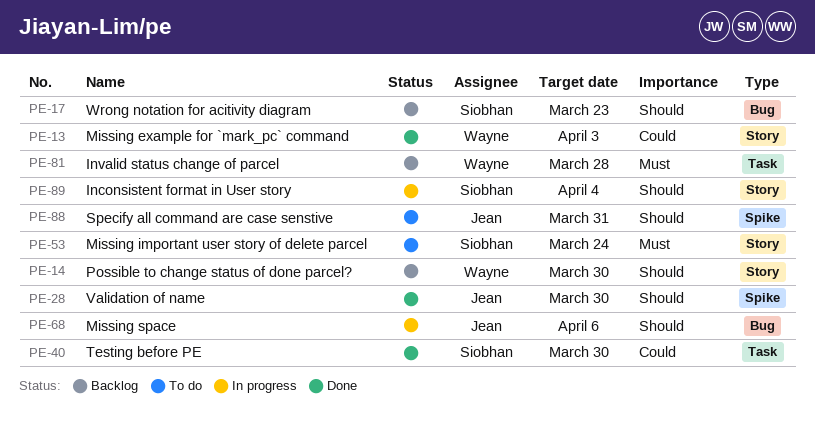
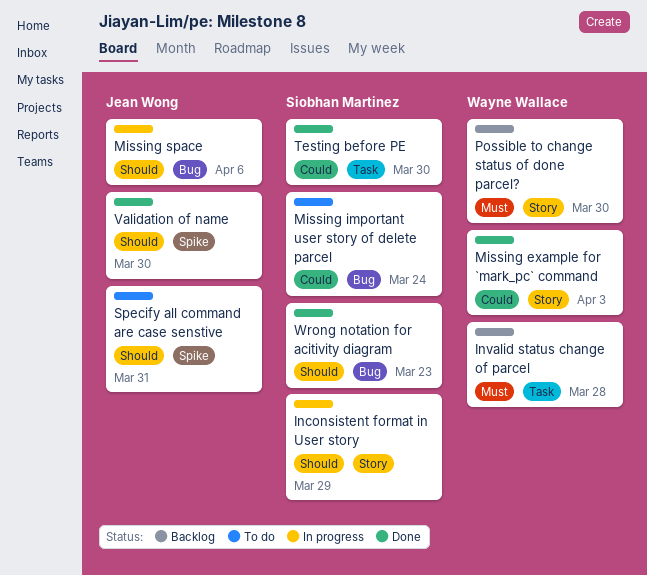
Inconsistent format in User story, due: Apr 4 -> Mar 29
Missing important user story of delete parcel, priority: Must -> Could
Missing important user story of delete parcel, label: Story -> Bug
Possible to change status of done parcel?, priority: Should -> Must
Wrong notation for acitivity diagram, status: Backlog -> Done

